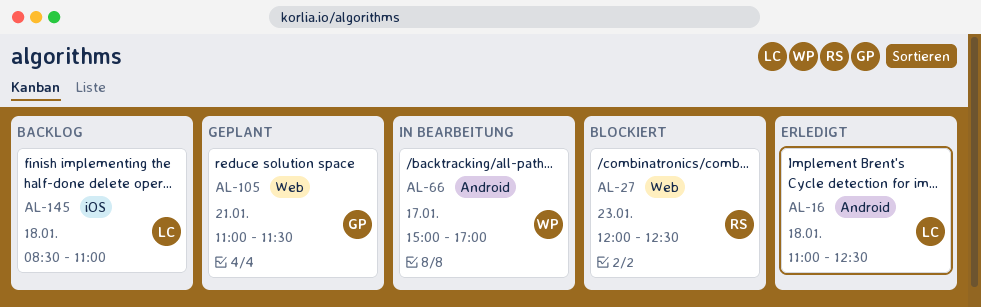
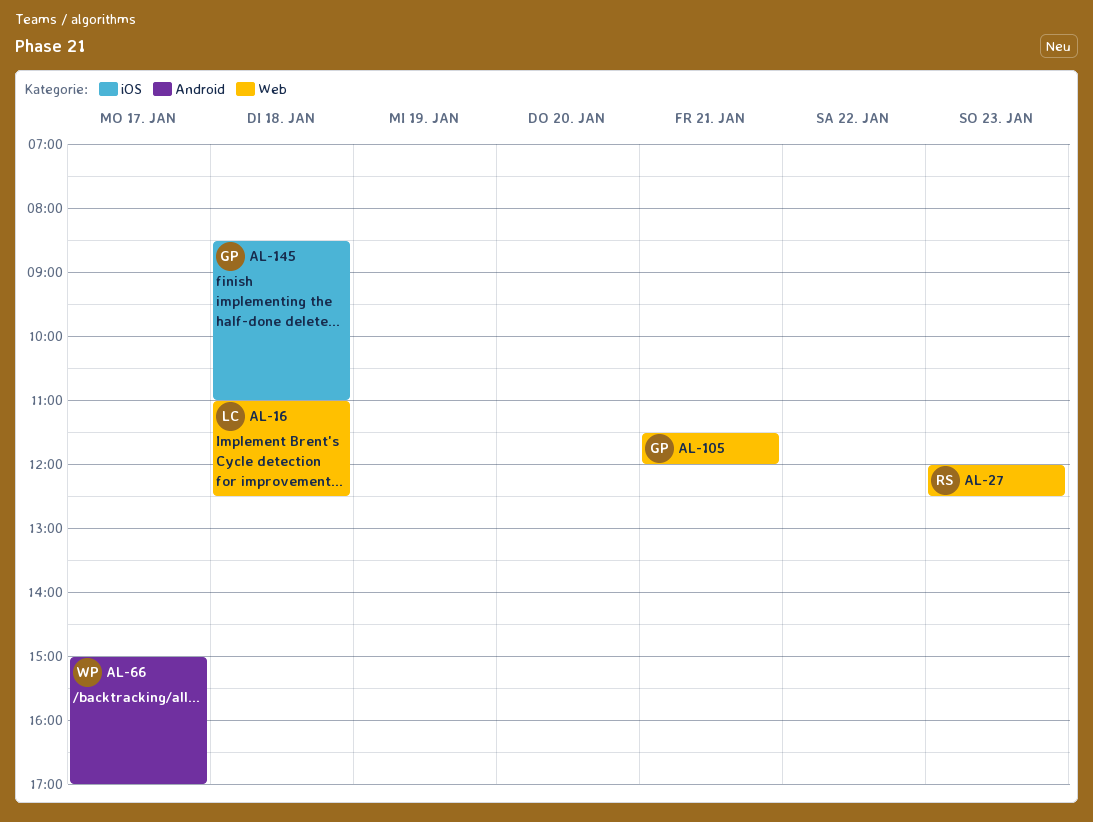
AL-16, label: Android -> Web
AL-105, begins: 11:00 -> 11:30
AL-105, ends: 11:30 -> 12:00
AL-145, owner: LC -> GP

